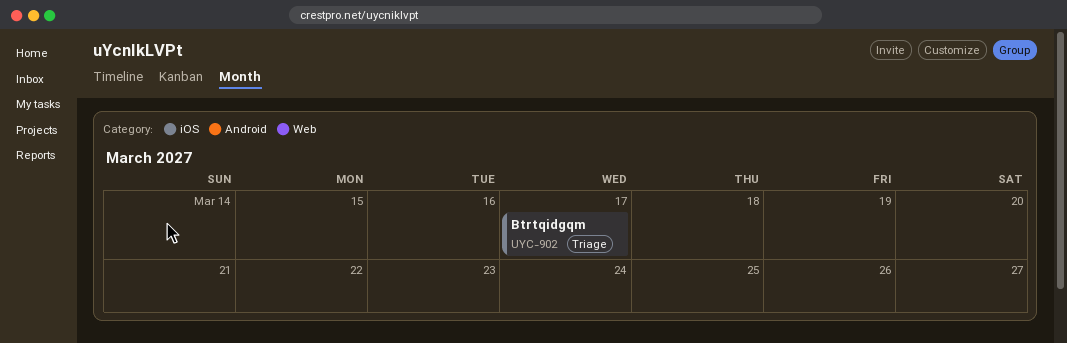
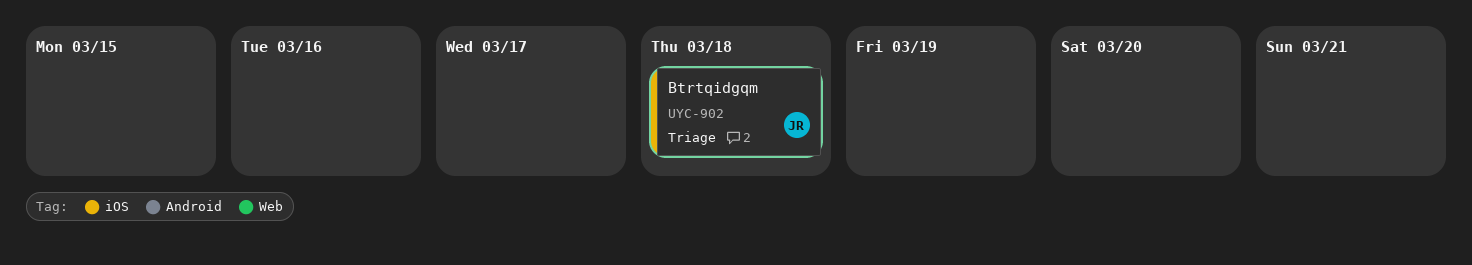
UYC-902, due: Mar 17 -> Mar 18

